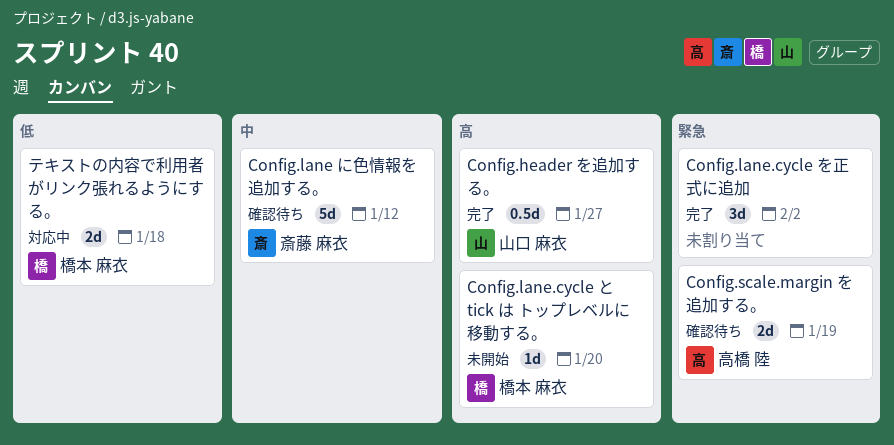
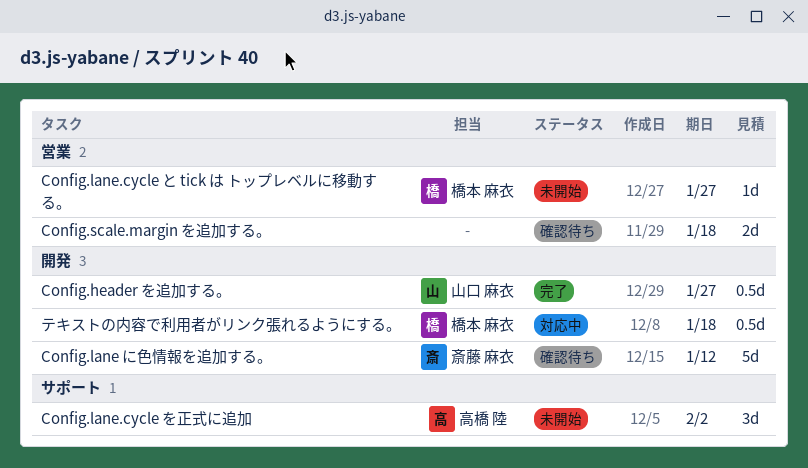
Config.lane.cycle と tick は トップレベルに移動する。, due: Jan 20 -> Jan 27
Config.lane.cycle を正式に追加, status: 完了 -> 未開始
Config.lane.cycle を正式に追加, owner: none -> 高橋 陸
Config.scale.margin を追加する。, owner: 高橋 陸 -> none
Config.scale.margin を追加する。, due: Jan 19 -> Jan 18
テキストの内容で利用者がリンク張れるようにする。, estimate: 2d -> 0.5d

